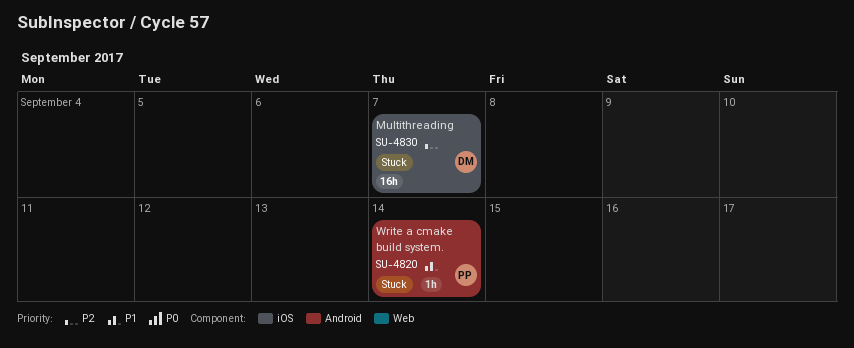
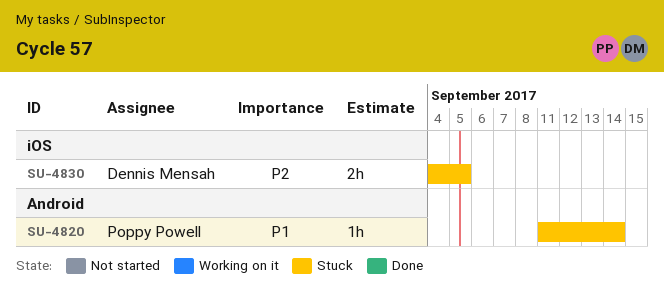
SU-4830, estimate: 16h -> 2h
SU-4830, due: Sep 7 -> Sep 5

